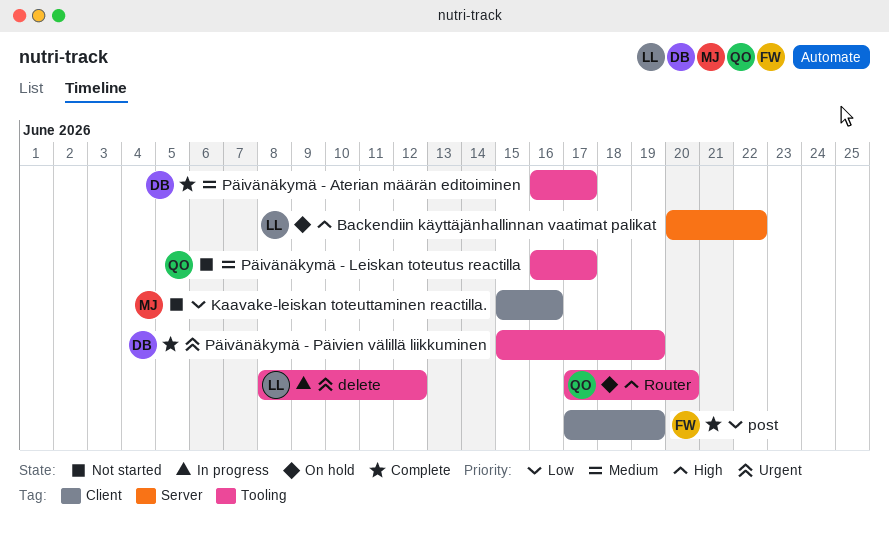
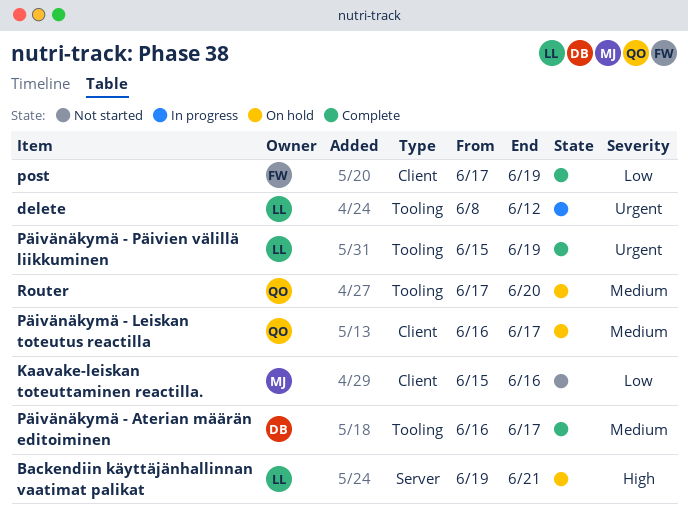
Backendiin käyttäjänhallinnan vaatimat palikat, start: Jun 20 -> Jun 19
Backendiin käyttäjänhallinnan vaatimat palikat, due: Jun 22 -> Jun 21
Päivänäkymä - Leiskan toteutus reactilla, status: Not started -> On hold
Päivänäkymä - Leiskan toteutus reactilla, label: Tooling -> Client
Päivänäkymä - Päivien välillä liikkuminen, owner: DB -> LL
Router, priority: High -> Medium

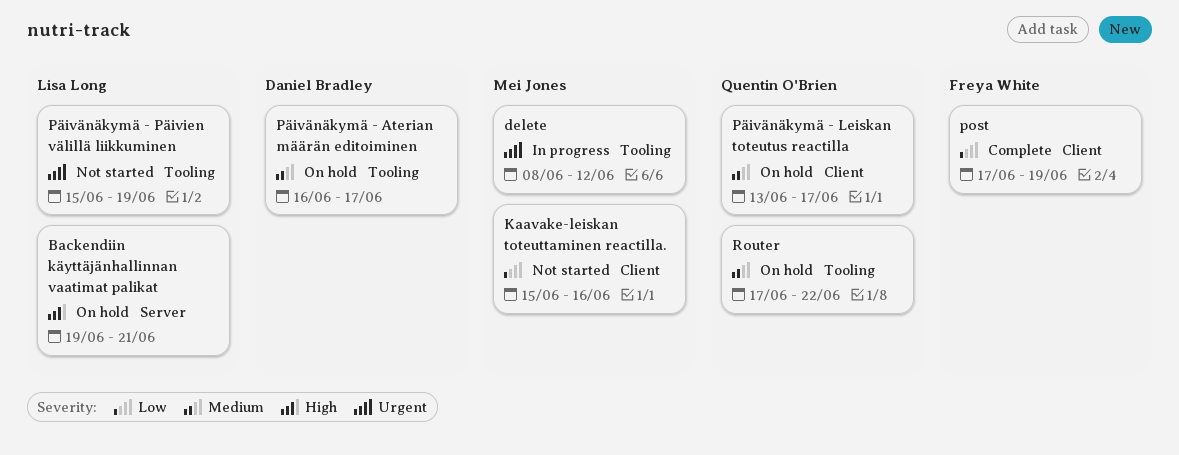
delete, owner: Lisa Long -> Mei Jones
Päivänäkymä - Aterian määrän editoiminen, status: Complete -> On hold
Päivänäkymä - Leiskan toteutus reactilla, start: Jun 16 -> Jun 13
Päivänäkymä - Päivien välillä liikkuminen, status: Complete -> Not started
Router, due: Jun 20 -> Jun 22

